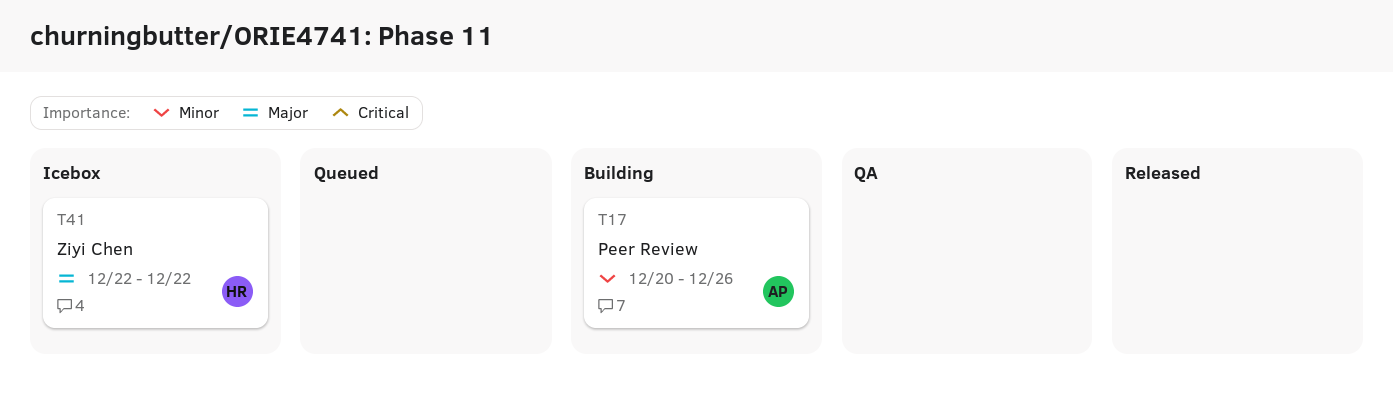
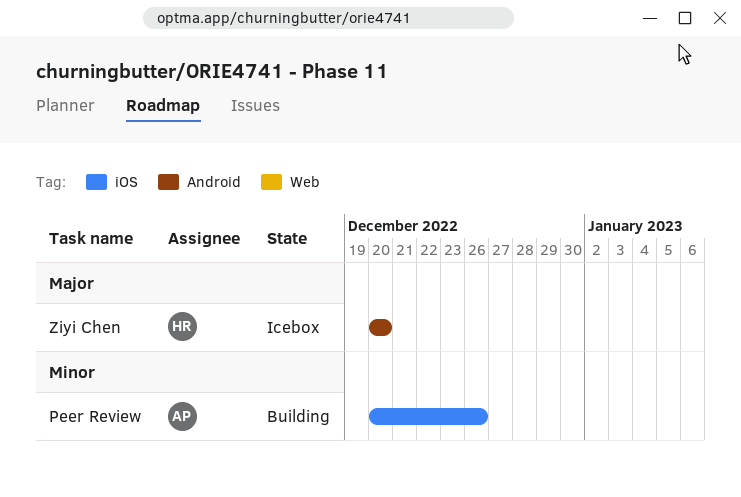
Ziyi Chen, start: Dec 22 -> Dec 20
Ziyi Chen, due: Dec 22 -> Dec 20

